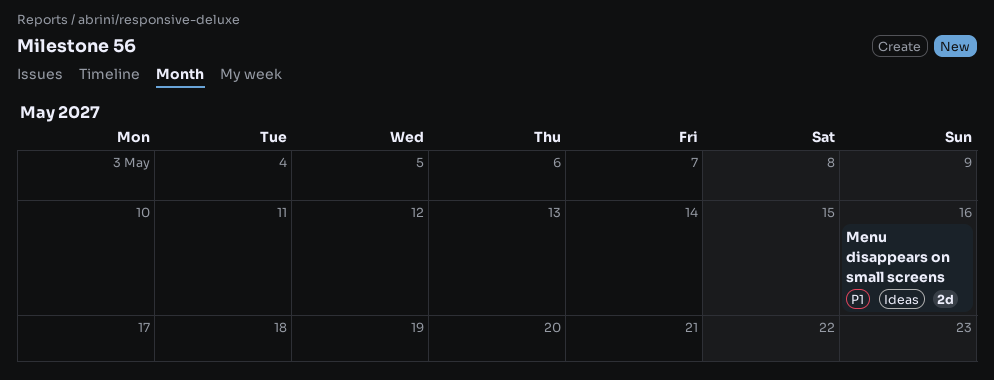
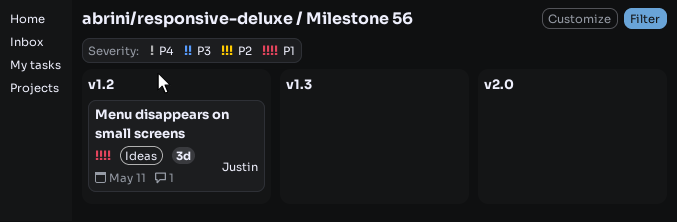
Menu disappears on small screens, estimate: 2d -> 3d
Menu disappears on small screens, due: May 16 -> May 11

